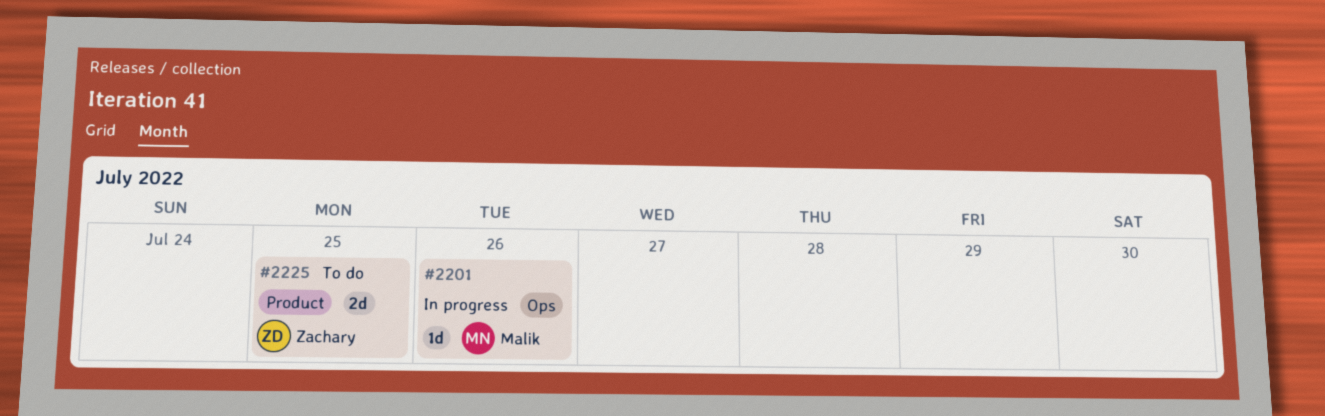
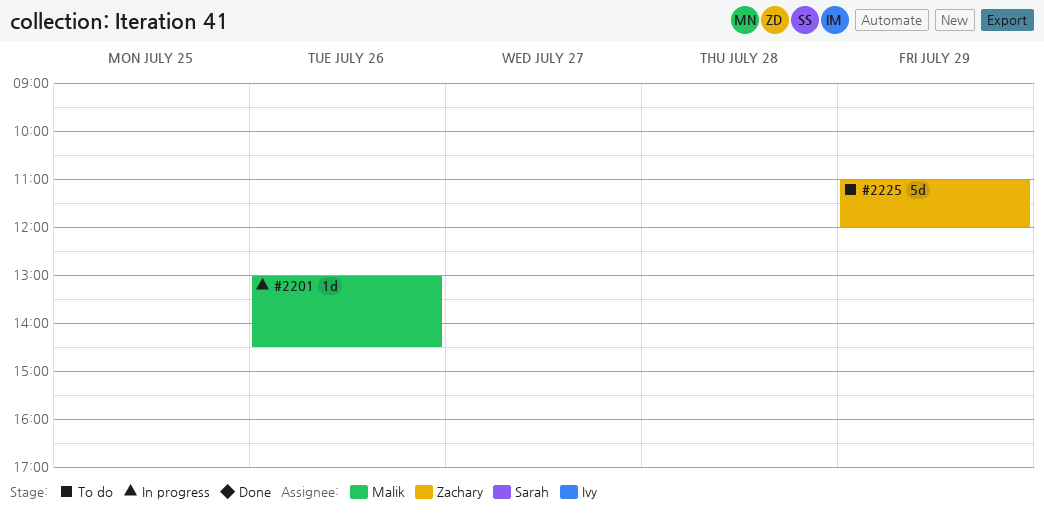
#2225, estimate: 2d -> 5d
#2225, day: Jul 25 -> Jul 29

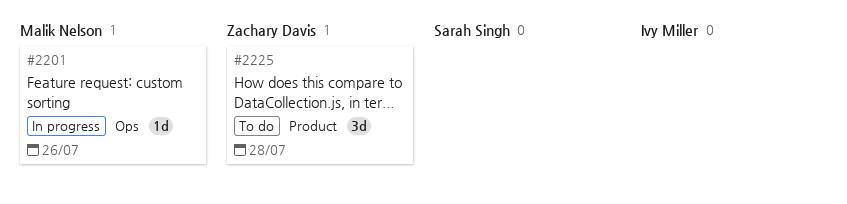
#2225, estimate: 5d -> 3d
#2225, day: Jul 29 -> Jul 28

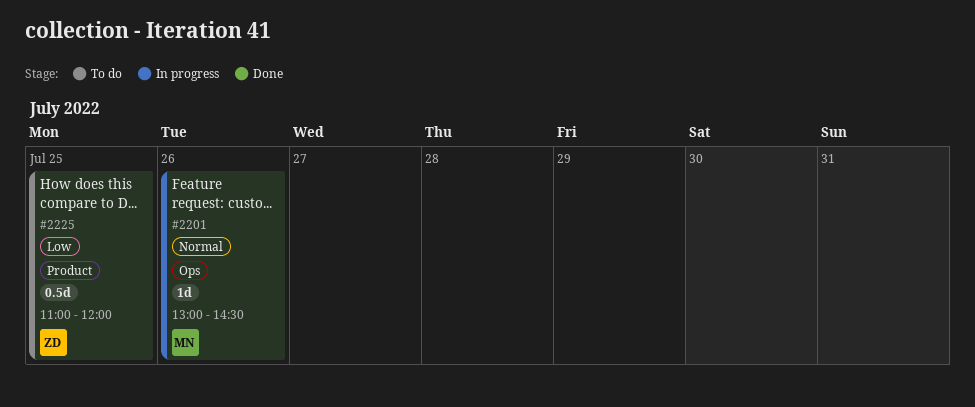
#2225, estimate: 3d -> 0.5d
#2225, day: Jul 28 -> Jul 25

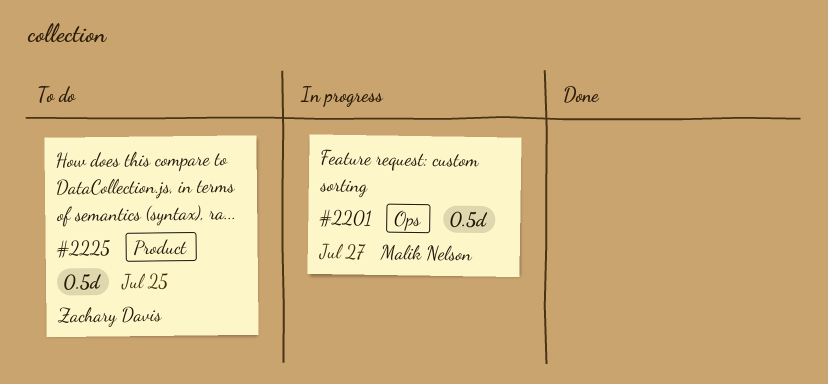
#2201, estimate: 1d -> 0.5d
#2201, day: Jul 26 -> Jul 27

